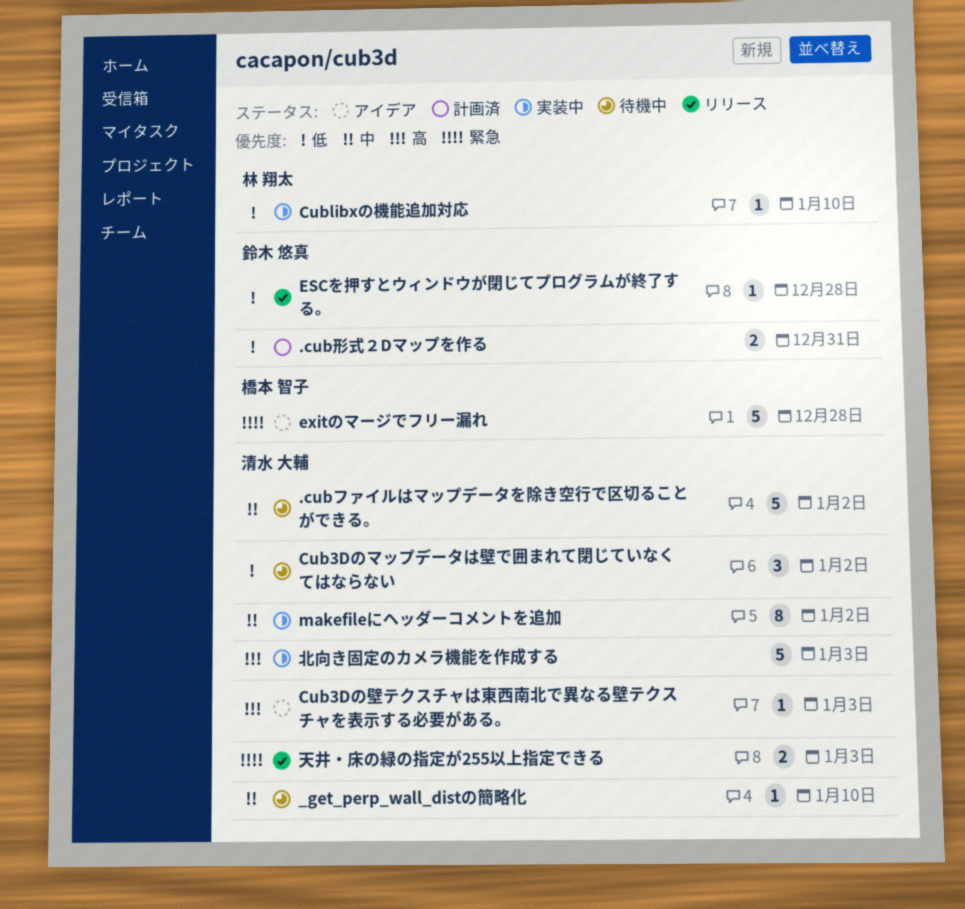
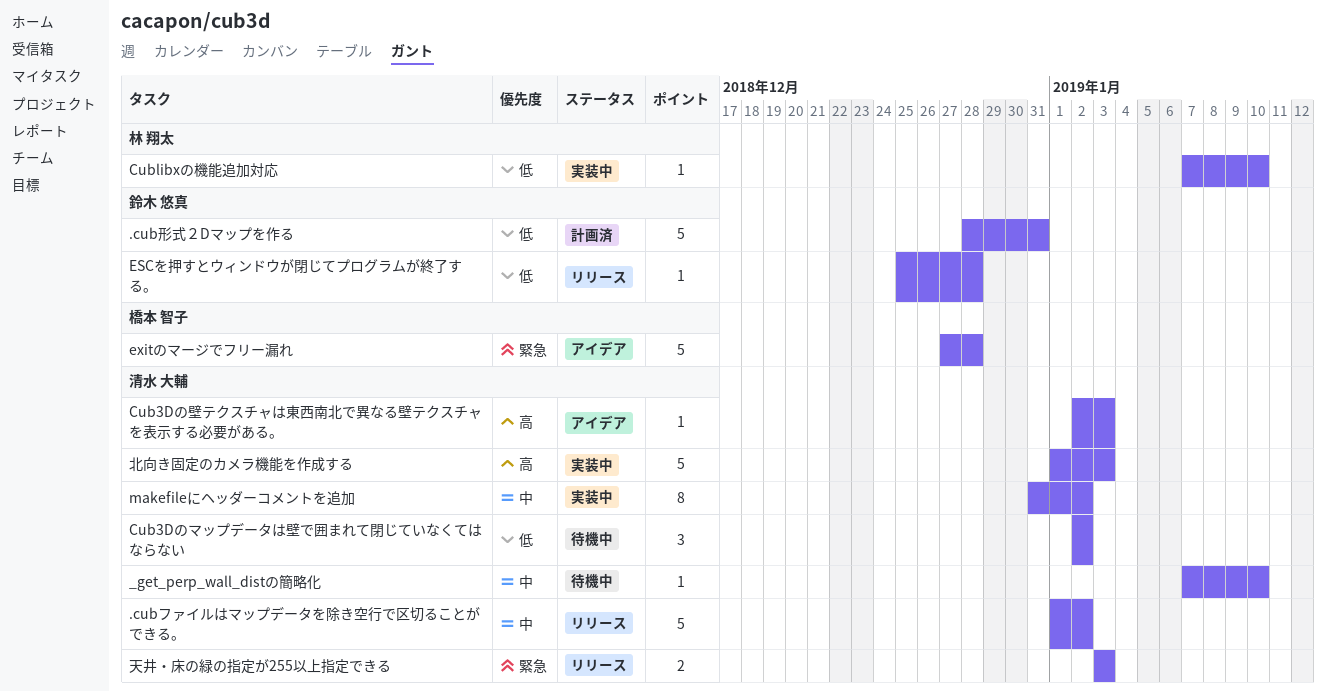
.cubファイルはマップデータを除き空行で区切ることができる。, status: 待機中 -> リリース
.cub形式２Dマップを作る, estimate: 2 -> 5

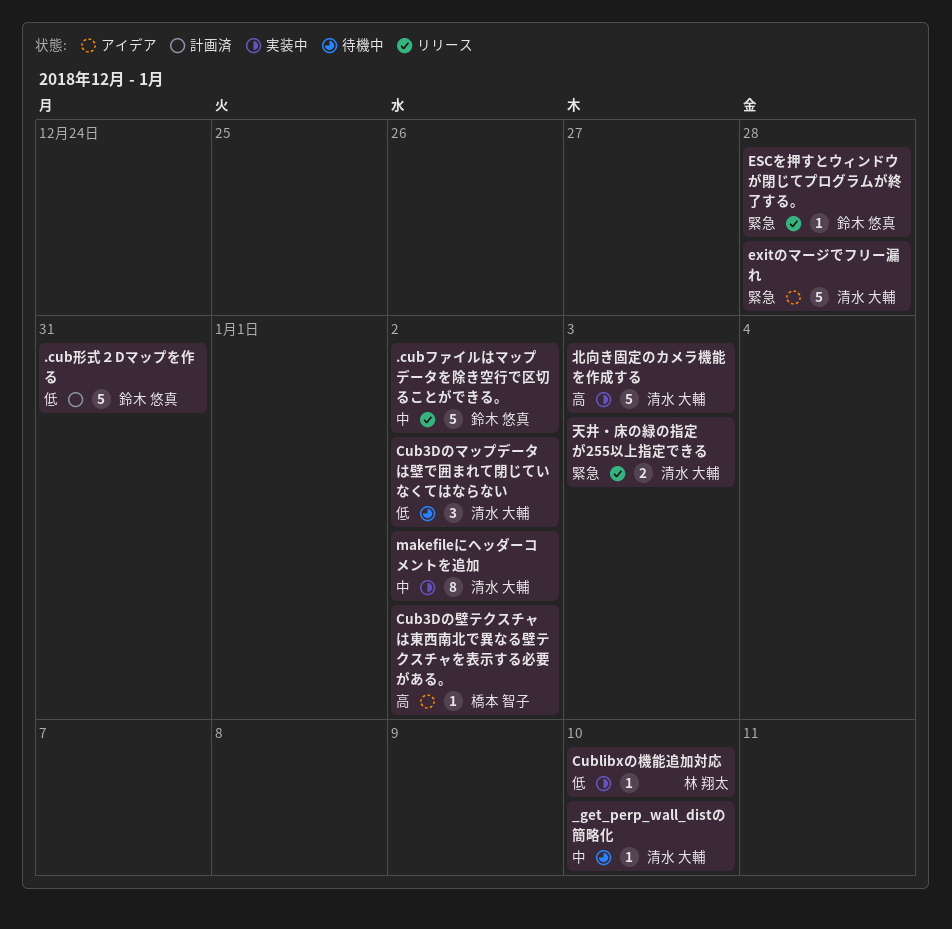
.cubファイルはマップデータを除き空行で区切ることができる。, owner: 清水 大輔 -> 鈴木 悠真
Cub3Dの壁テクスチャは東西南北で異なる壁テクスチャを表示する必要がある。, owner: 清水 大輔 -> 橋本 智子
Cub3Dの壁テクスチャは東西南北で異なる壁テクスチャを表示する必要がある。, due: Jan 3 -> Jan 2
ESCを押すとウィンドウが閉じてプログラムが終了する。, priority: 低 -> 緊急
exitのマージでフリー漏れ, owner: 橋本 智子 -> 清水 大輔

